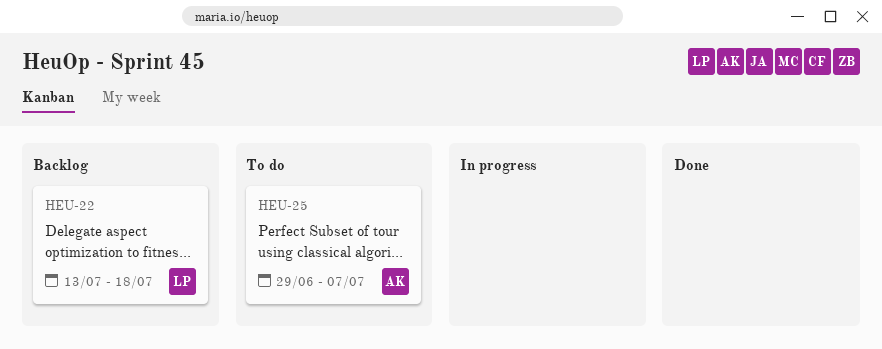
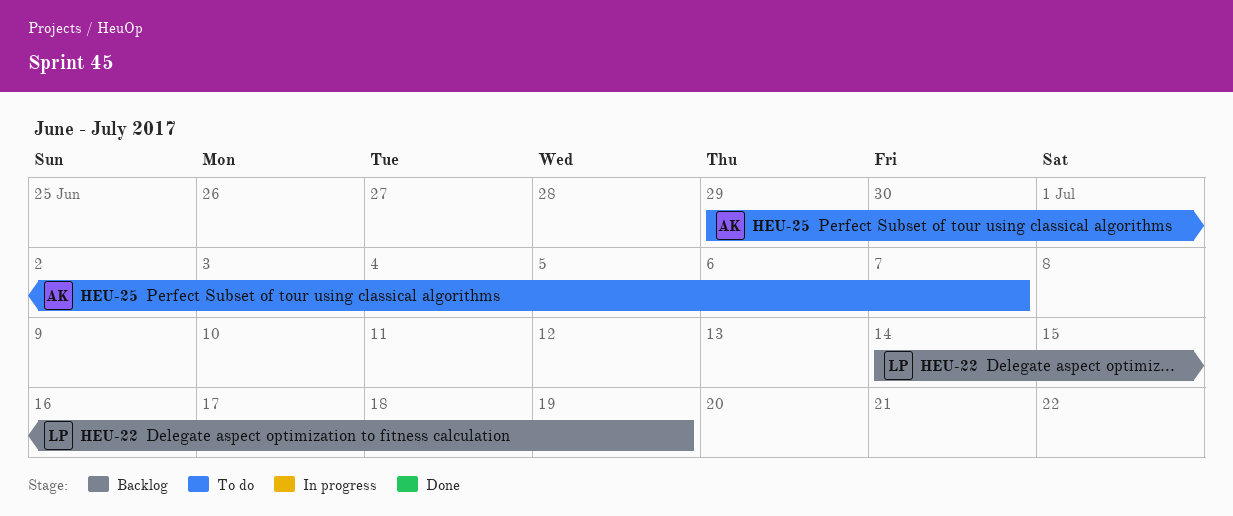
HEU-22, start: Jul 13 -> Jul 14
HEU-22, due: Jul 18 -> Jul 19

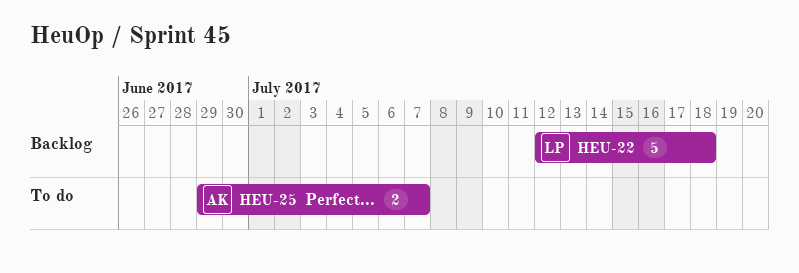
HEU-22, start: Jul 14 -> Jul 12
HEU-22, due: Jul 19 -> Jul 18

